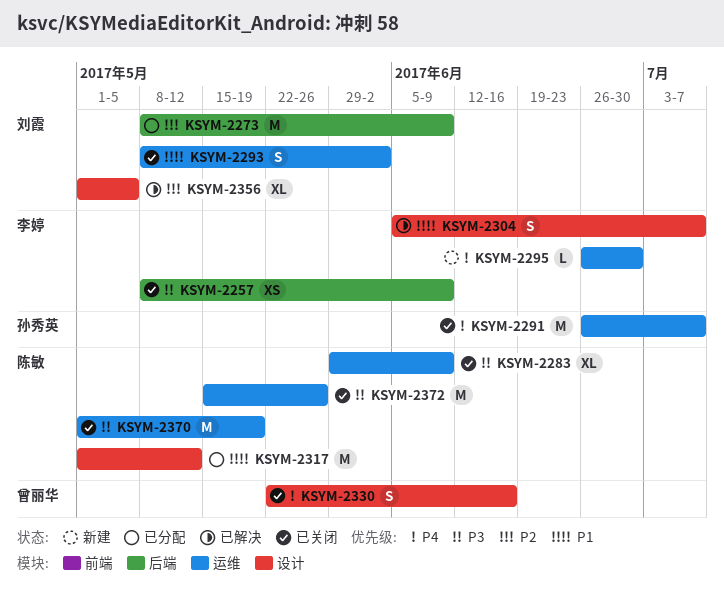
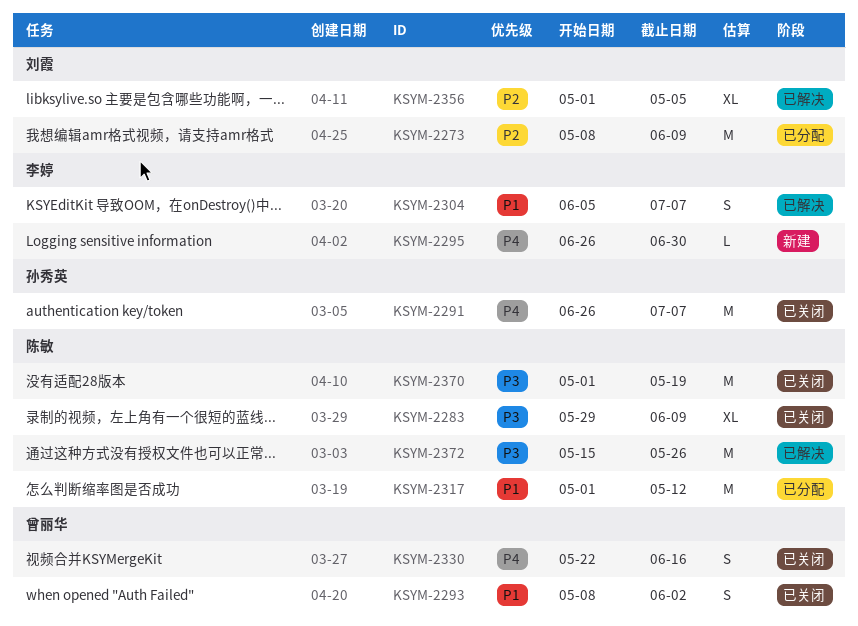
KSYM-2257: present -> none
KSYM-2293, owner: 刘霞 -> 曾丽华
KSYM-2372, status: 已关闭 -> 已解决

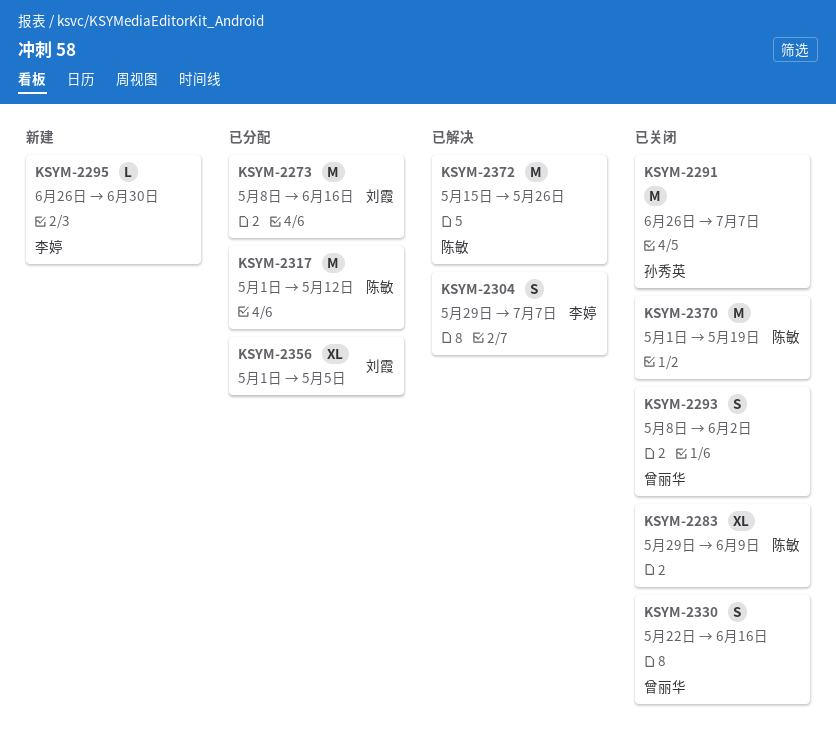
KSYM-2273, due: Jun 9 -> Jun 16
KSYM-2304, start: Jun 5 -> May 29
KSYM-2356, status: 已解决 -> 已分配

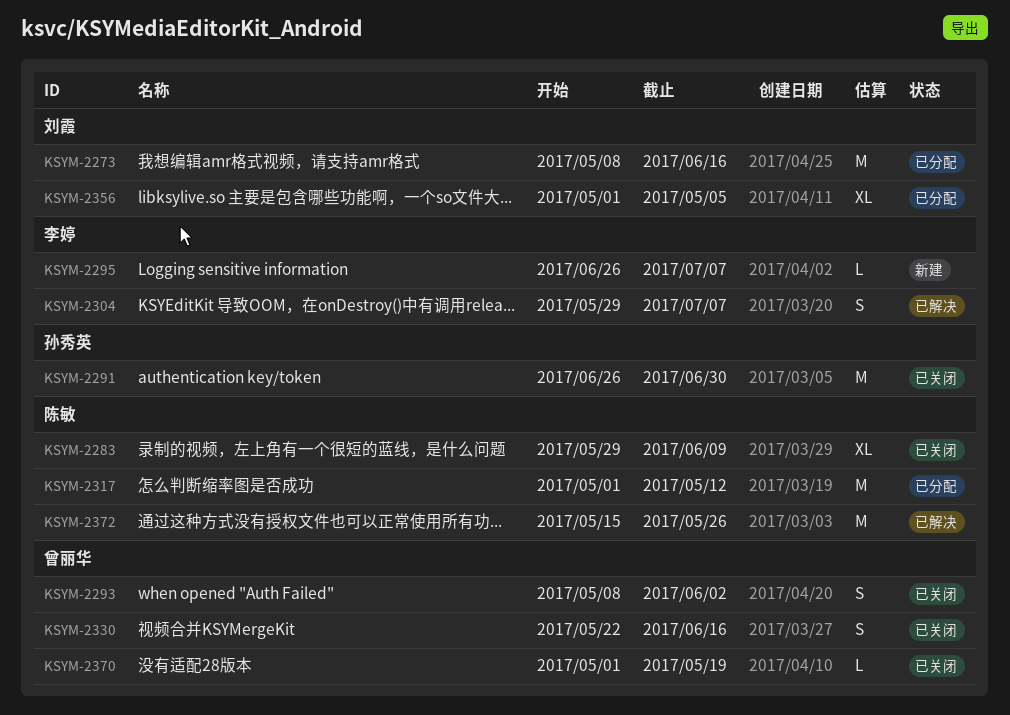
KSYM-2291, due: Jul 7 -> Jun 30
KSYM-2295, due: Jun 30 -> Jul 7
KSYM-2370, owner: 陈敏 -> 曾丽华
KSYM-2370, estimate: M -> L

